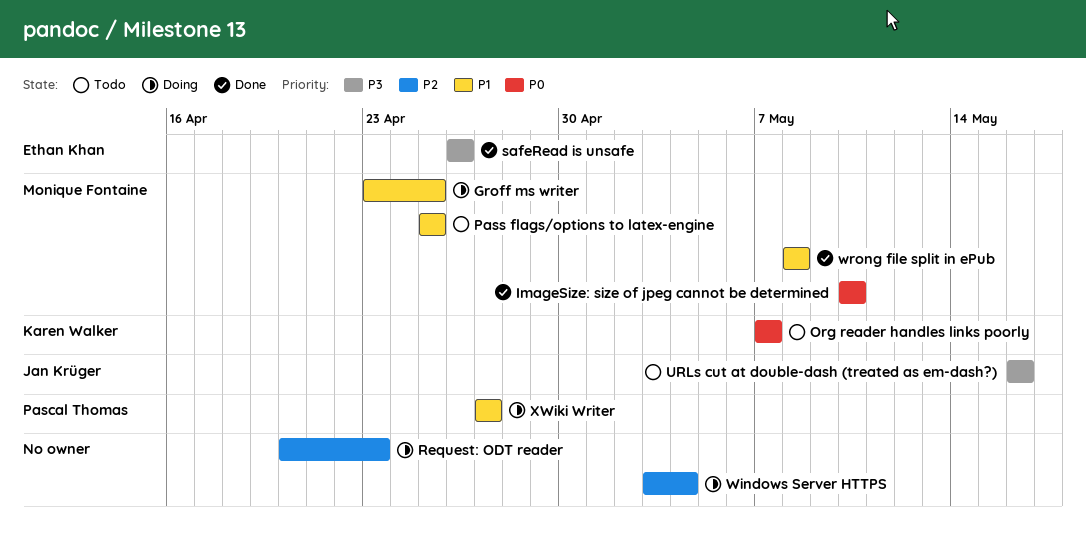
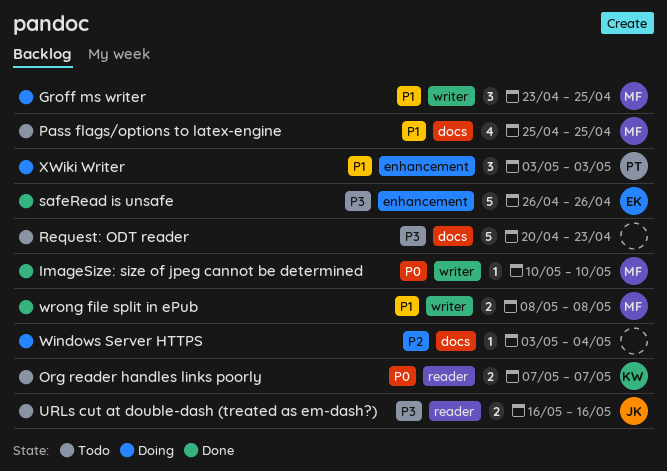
Request: ODT reader, status: Doing -> Todo
Request: ODT reader, priority: P2 -> P3
XWiki Writer, start: Apr 27 -> May 3
XWiki Writer, due: Apr 27 -> May 3

